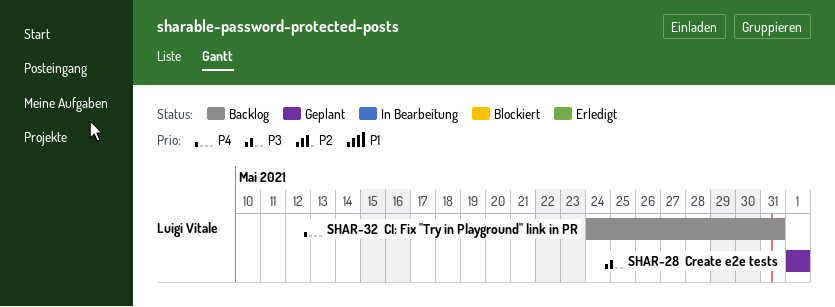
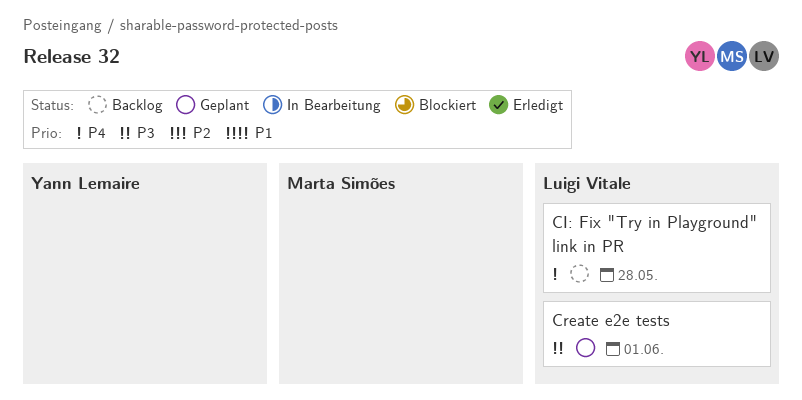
CI: Fix "Try in Playground" link in PR, due: May 31 -> May 28

